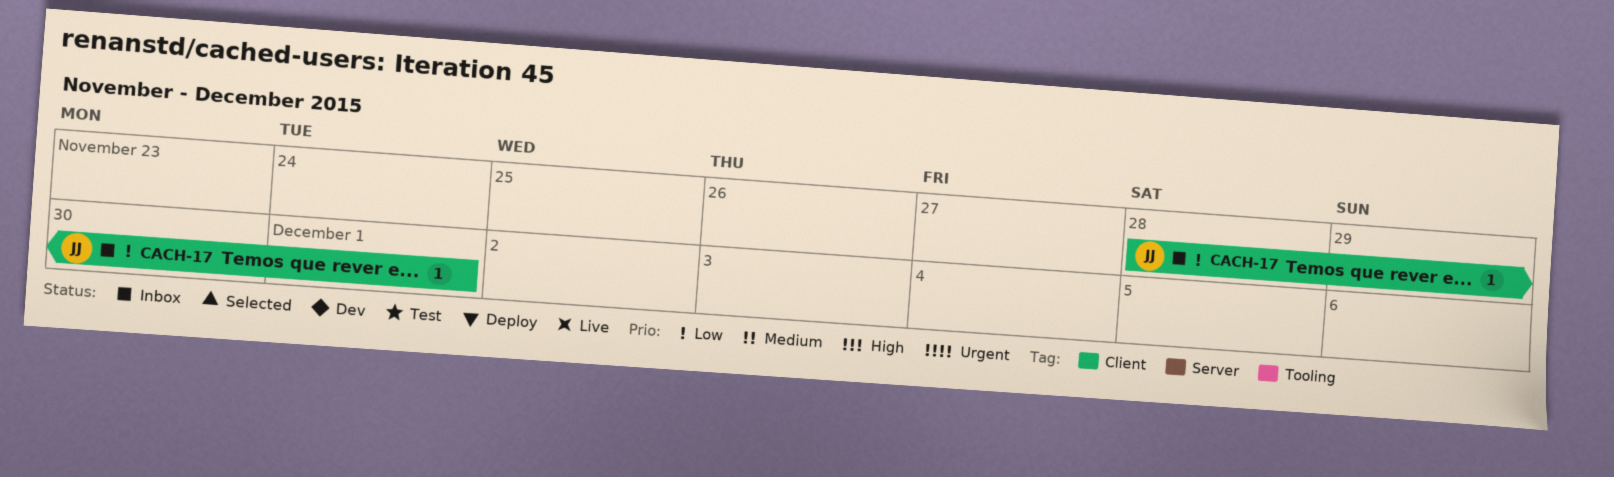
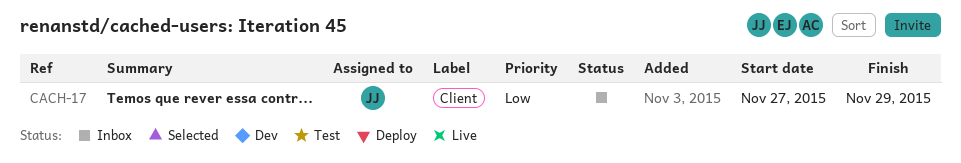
CACH-17, start: Nov 28 -> Nov 27
CACH-17, due: Dec 1 -> Nov 29

